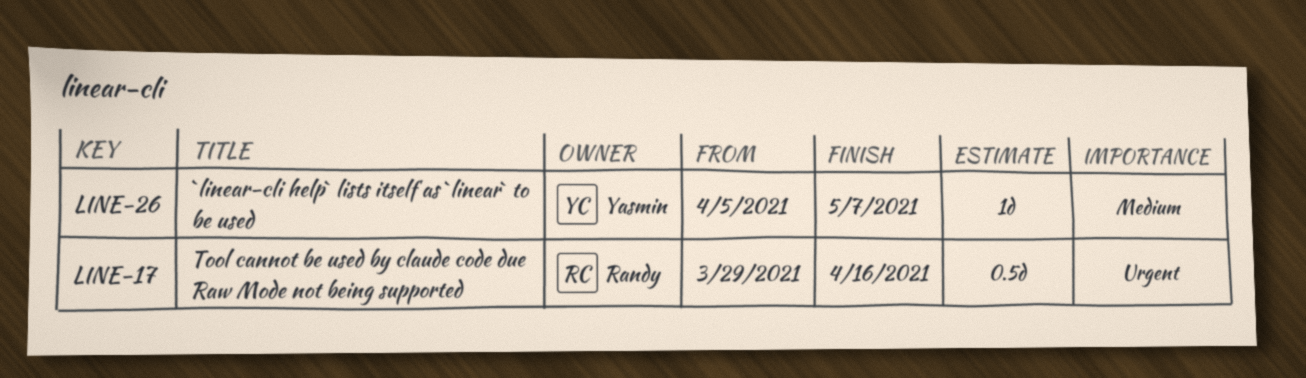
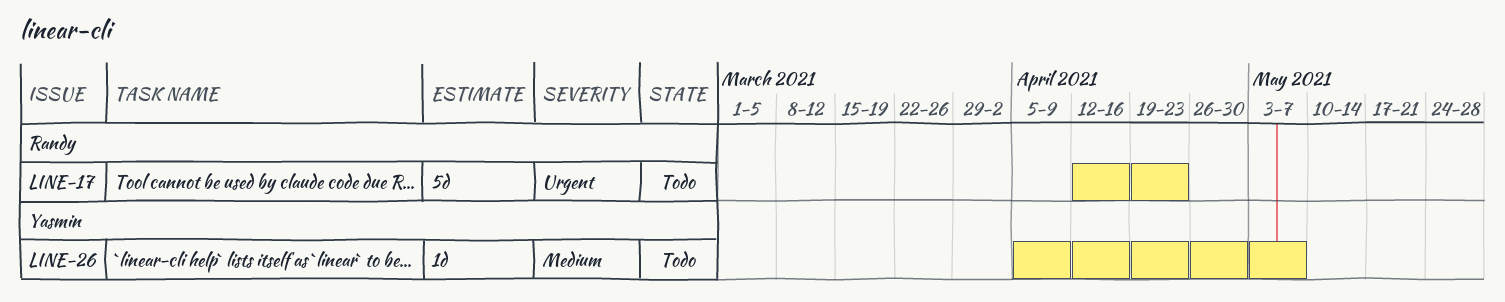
LINE-17, estimate: 0.5d -> 5d
LINE-17, start: Mar 29 -> Apr 12
LINE-17, due: Apr 16 -> Apr 23

